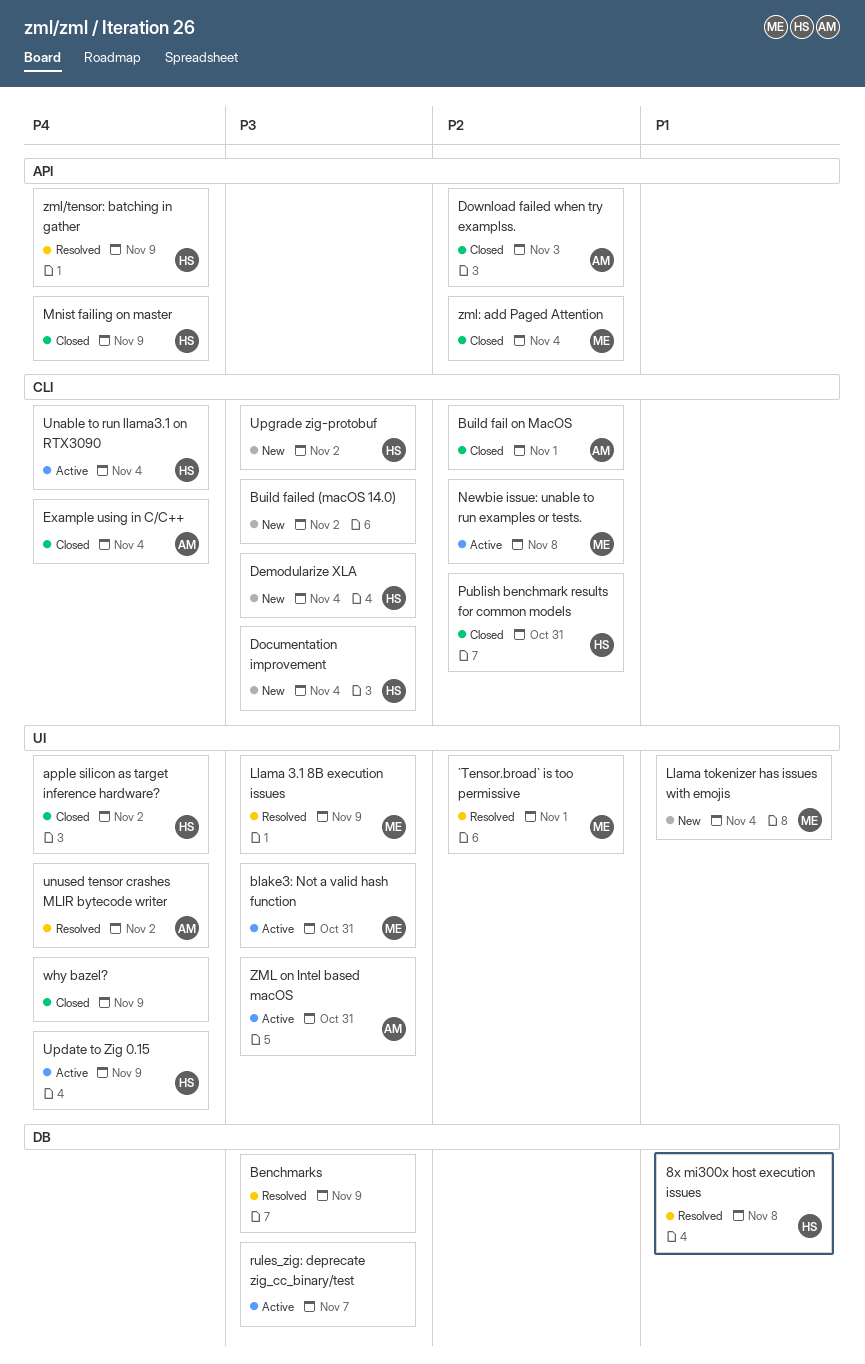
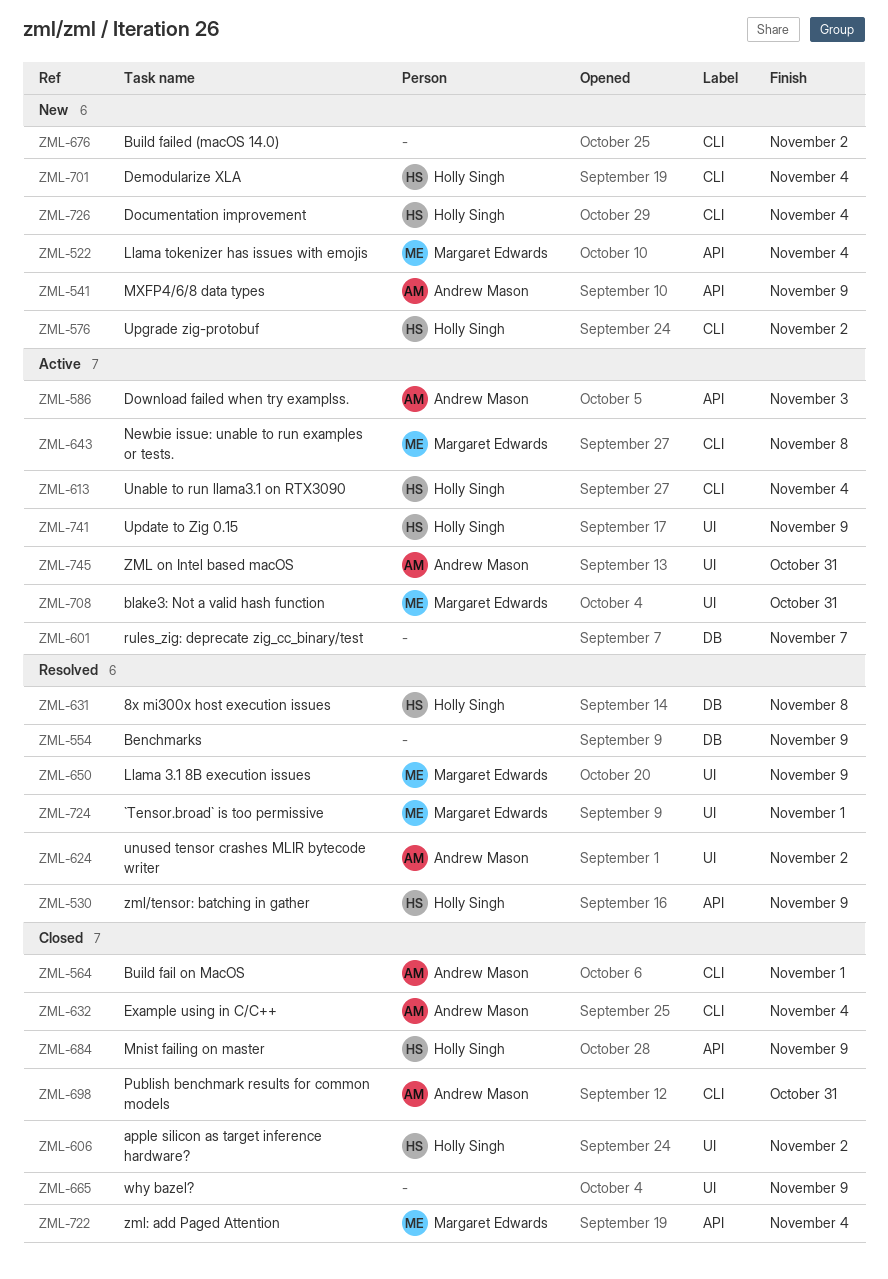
Download failed when try examplss., status: Closed -> Active
Llama tokenizer has issues with emojis, label: UI -> API
MXFP4/6/8 data types: none -> present
Publish benchmark results for common models, owner: Holly Singh -> Andrew Mason

